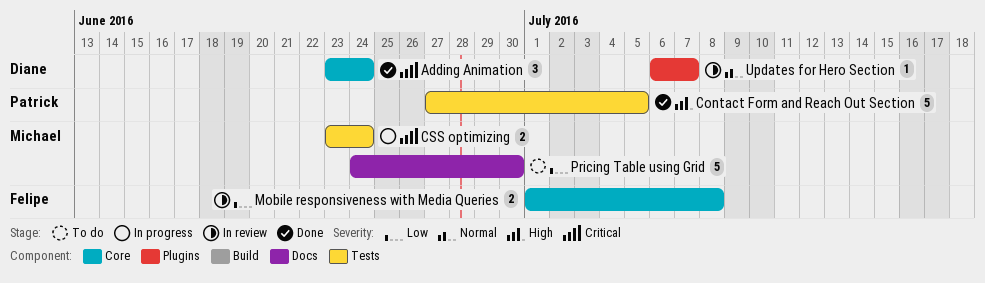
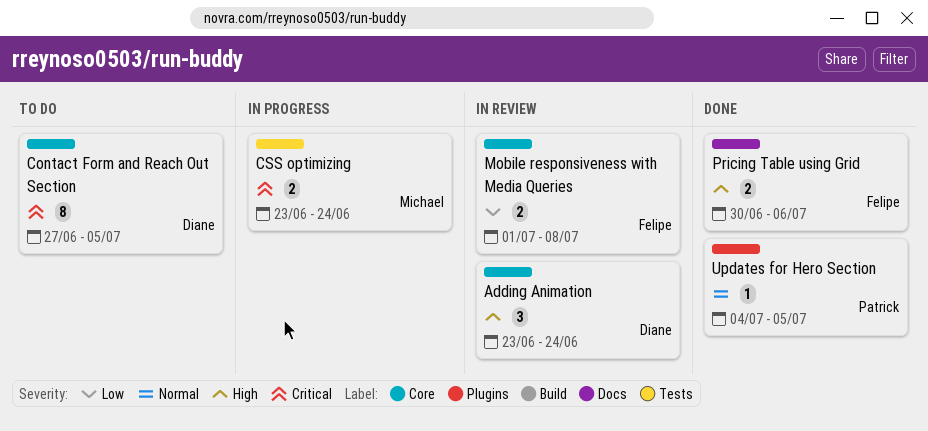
Adding Animation, status: Done -> In review
Adding Animation, priority: Critical -> High
Contact Form and Reach Out Section, status: Done -> To do
Contact Form and Reach Out Section, owner: Patrick -> Diane
Contact Form and Reach Out Section, priority: High -> Critical
Contact Form and Reach Out Section, label: Tests -> Core
Contact Form and Reach Out Section, estimate: 5 -> 8
Pricing Table using Grid, status: To do -> Done
Pricing Table using Grid, owner: Michael -> Felipe
Pricing Table using Grid, priority: Low -> High
Pricing Table using Grid, estimate: 5 -> 2
Pricing Table using Grid, start: Jun 24 -> Jun 30
Pricing Table using Grid, due: Jun 30 -> Jul 6
Updates for Hero Section, status: In review -> Done
Updates for Hero Section, owner: Diane -> Patrick
Updates for Hero Section, start: Jul 6 -> Jul 4
Updates for Hero Section, due: Jul 7 -> Jul 5

